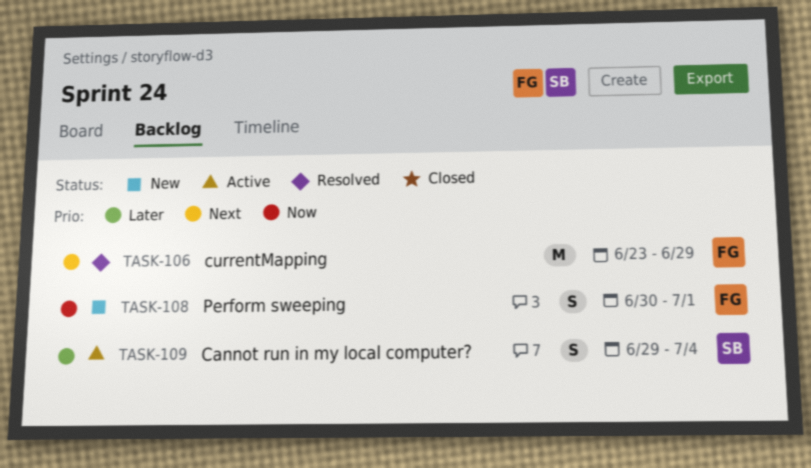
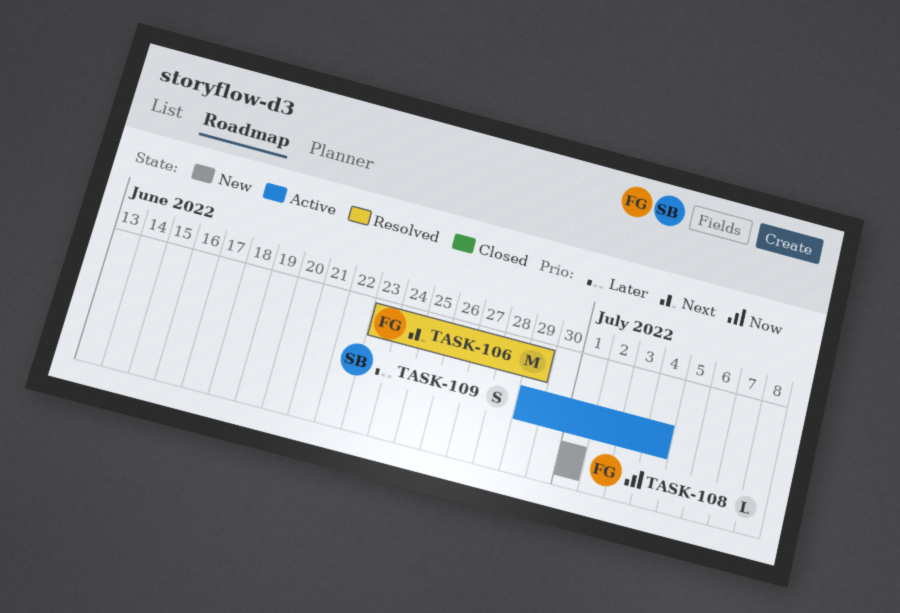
TASK-108, estimate: S -> L
TASK-108, start: Jun 30 -> Jul 1

